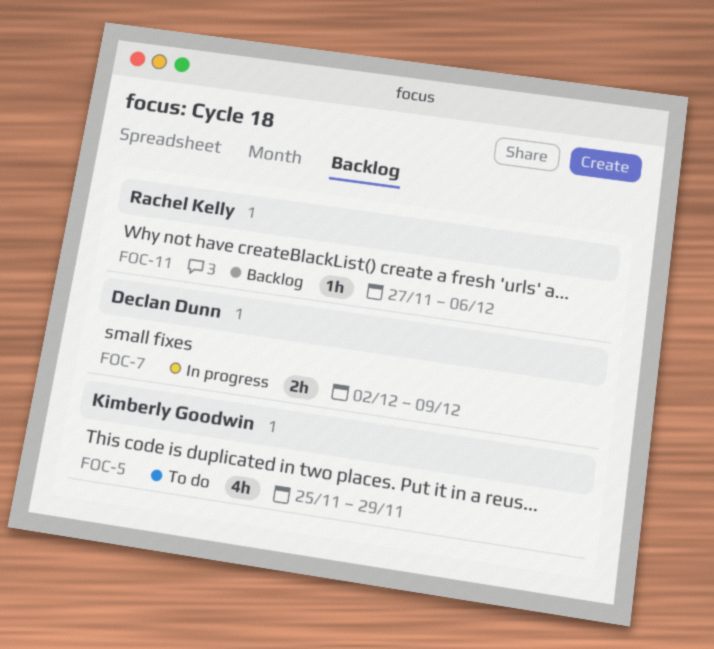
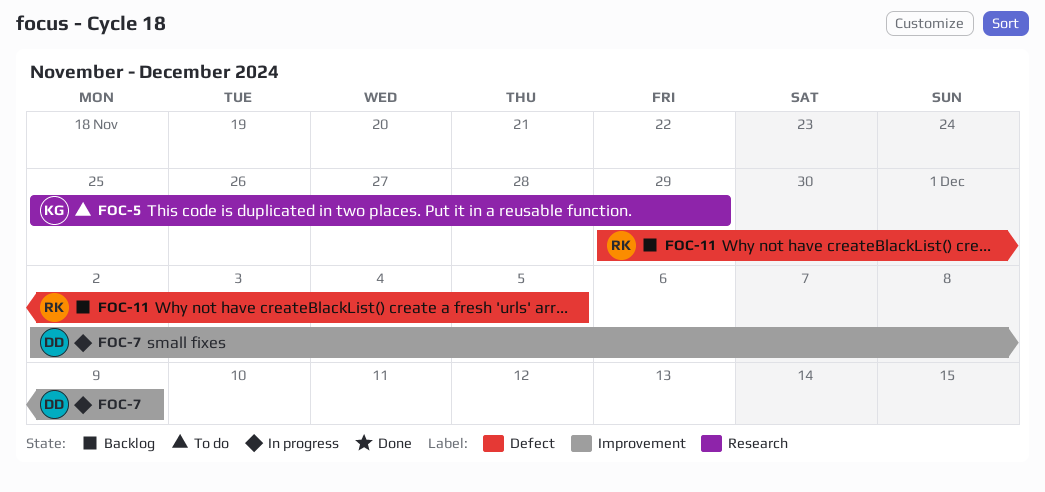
FOC-11, start: Nov 27 -> Nov 29
FOC-11, due: Dec 6 -> Dec 5

